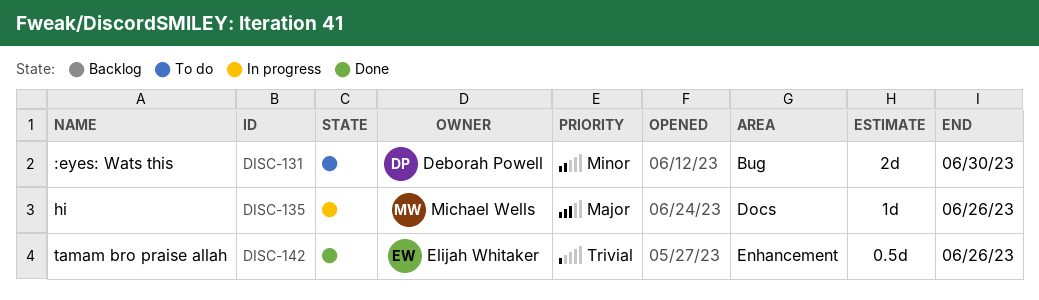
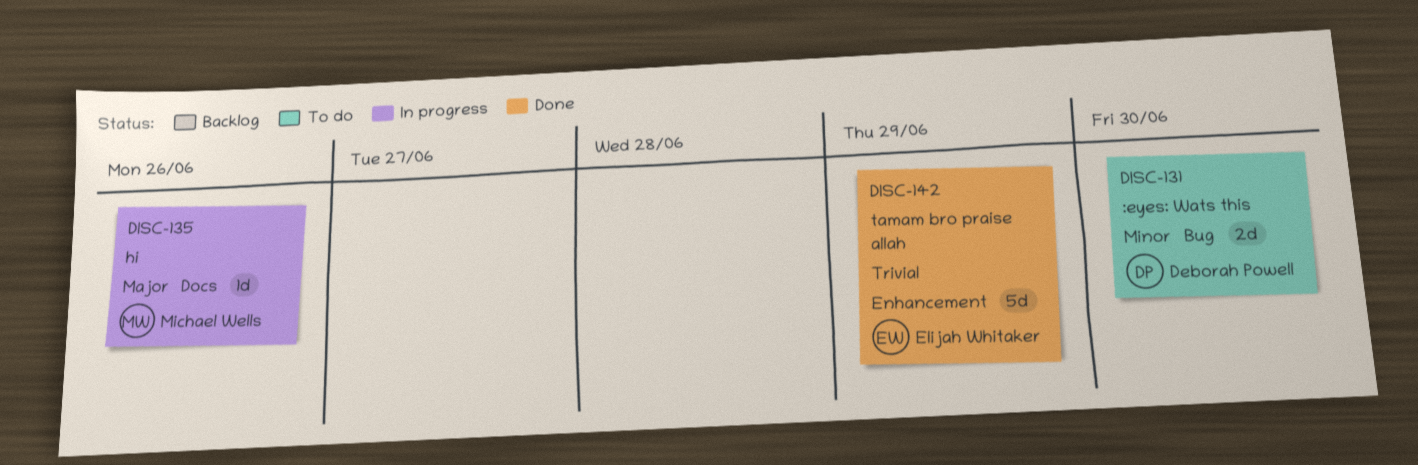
DISC-142, estimate: 0.5d -> 5d
DISC-142, due: Jun 26 -> Jun 29

